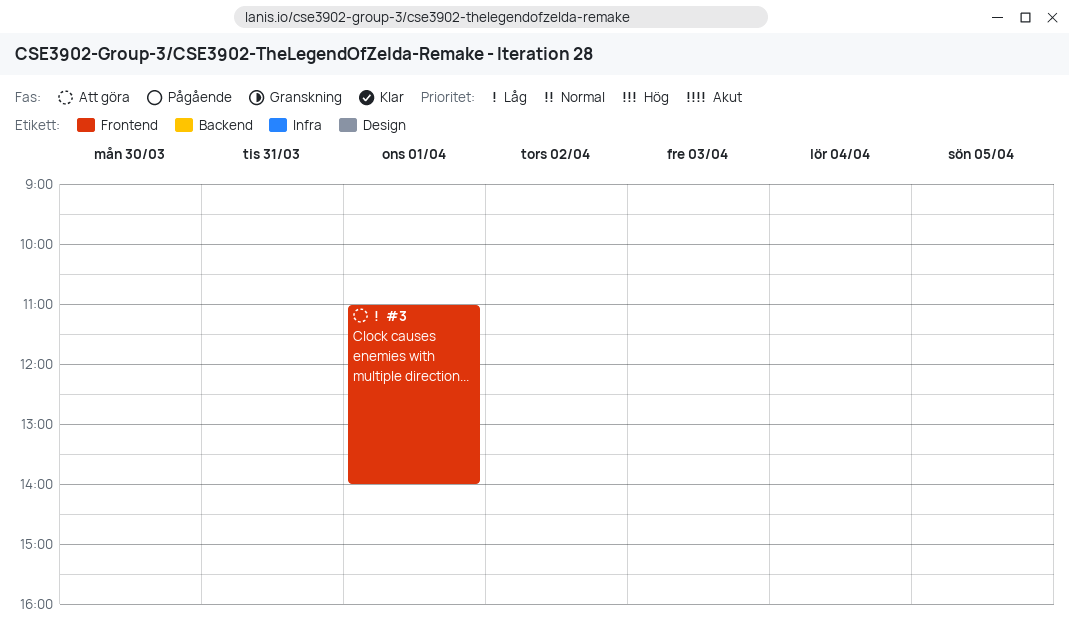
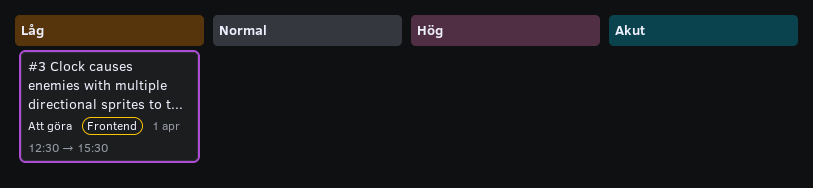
#3, begins: 11:00 -> 12:30
#3, ends: 14:00 -> 15:30

